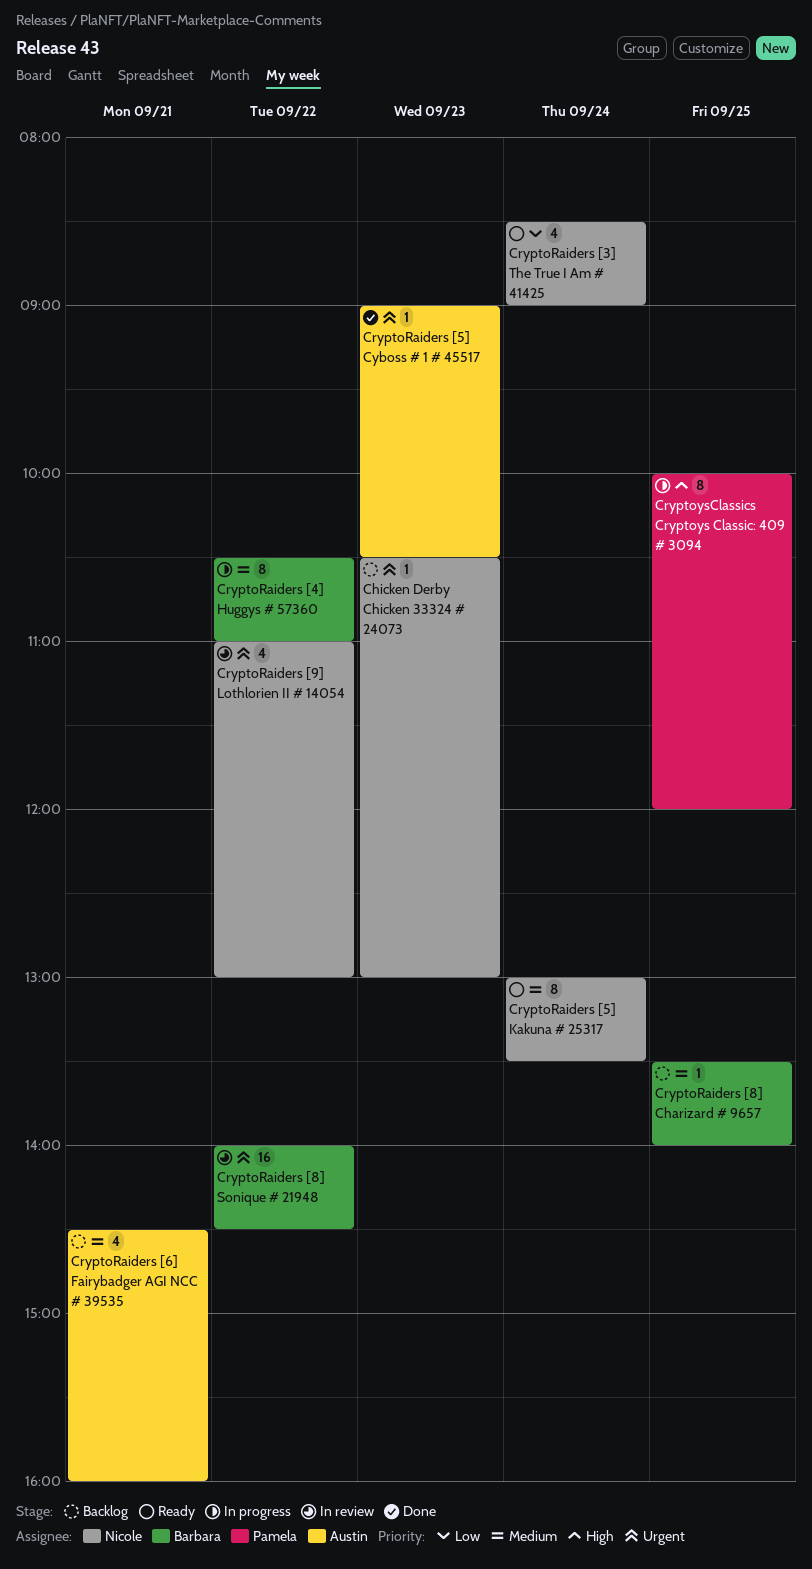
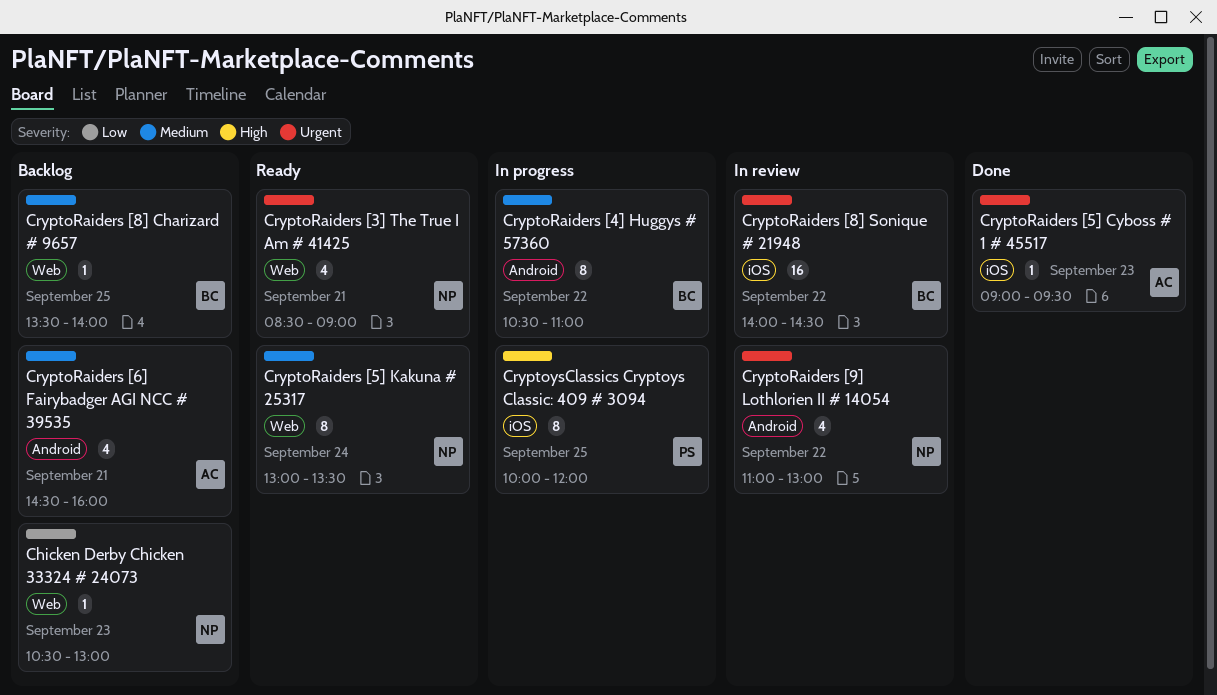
Chicken Derby Chicken 33324 # 24073, priority: Urgent -> Low
CryptoRaiders [3] The True I Am # 41425, priority: Low -> Urgent
CryptoRaiders [3] The True I Am # 41425, day: Sep 24 -> Sep 21
CryptoRaiders [5] Cyboss # 1 # 45517, ends: 10:30 -> 09:30

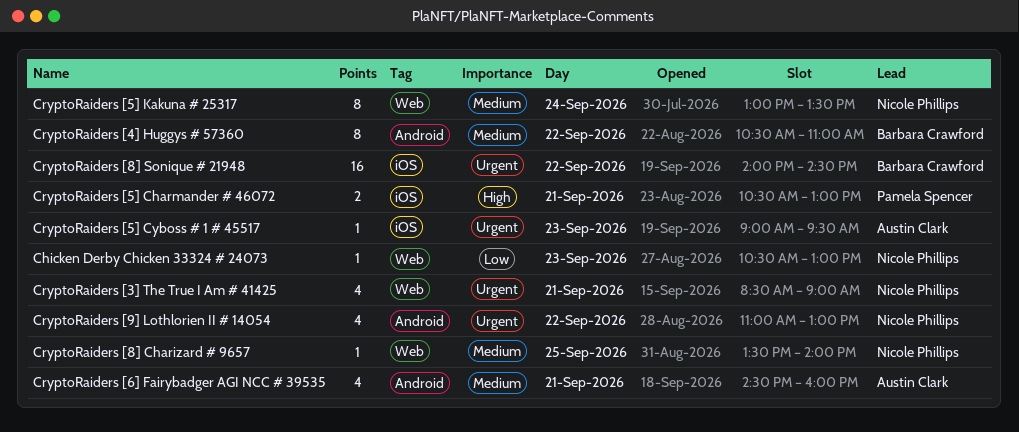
CryptoRaiders [5] Charmander # 46072: none -> present
CryptoRaiders [8] Charizard # 9657, owner: Barbara Crawford -> Nicole Phillips
CryptoysClassics Cryptoys Classic: 409 # 3094: present -> none

